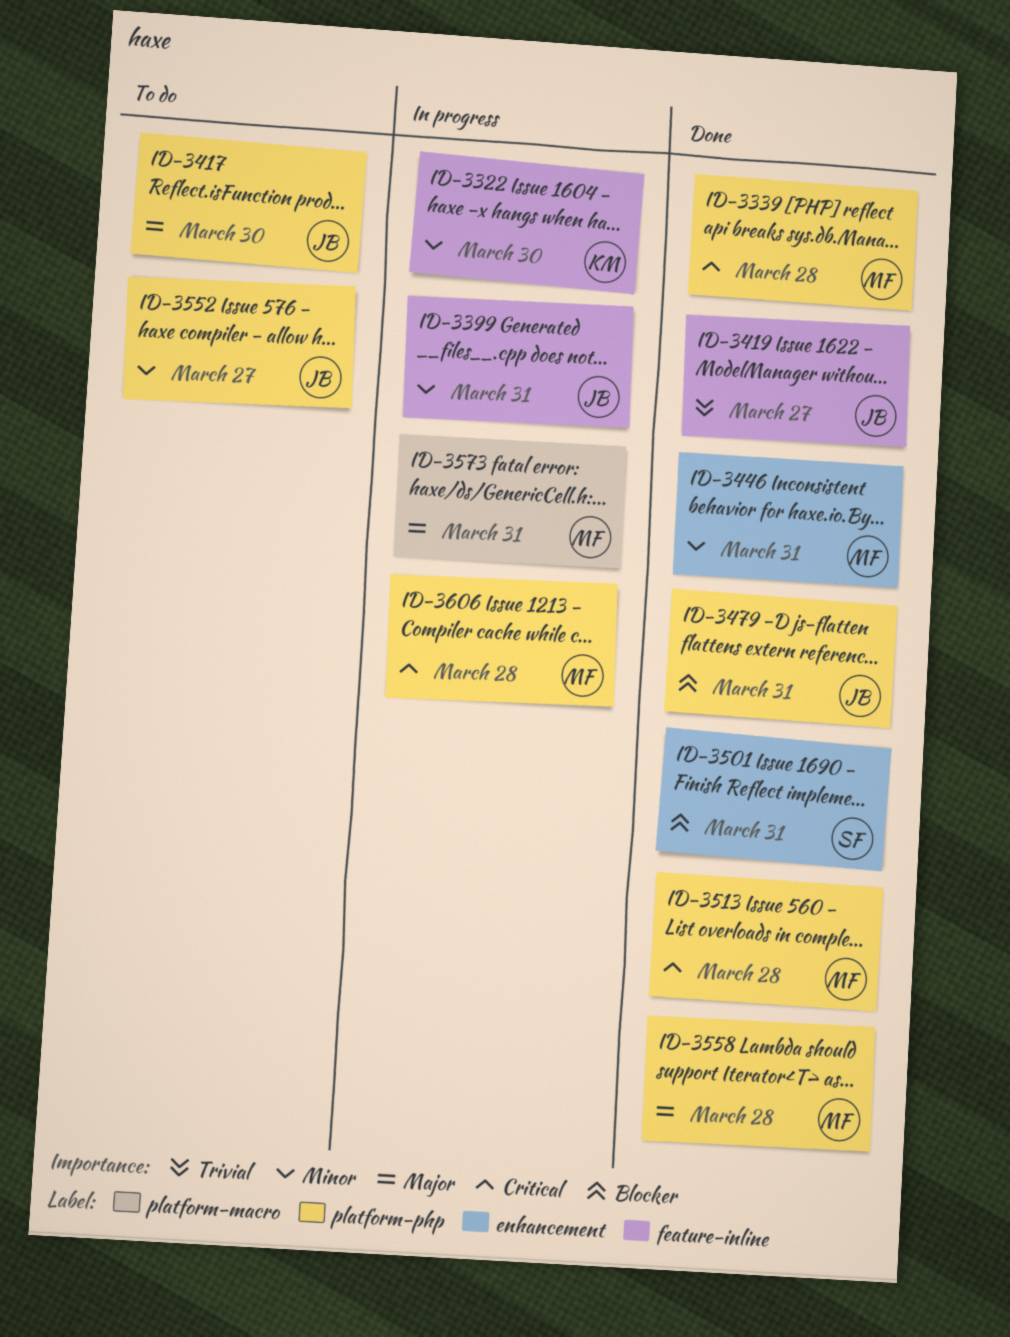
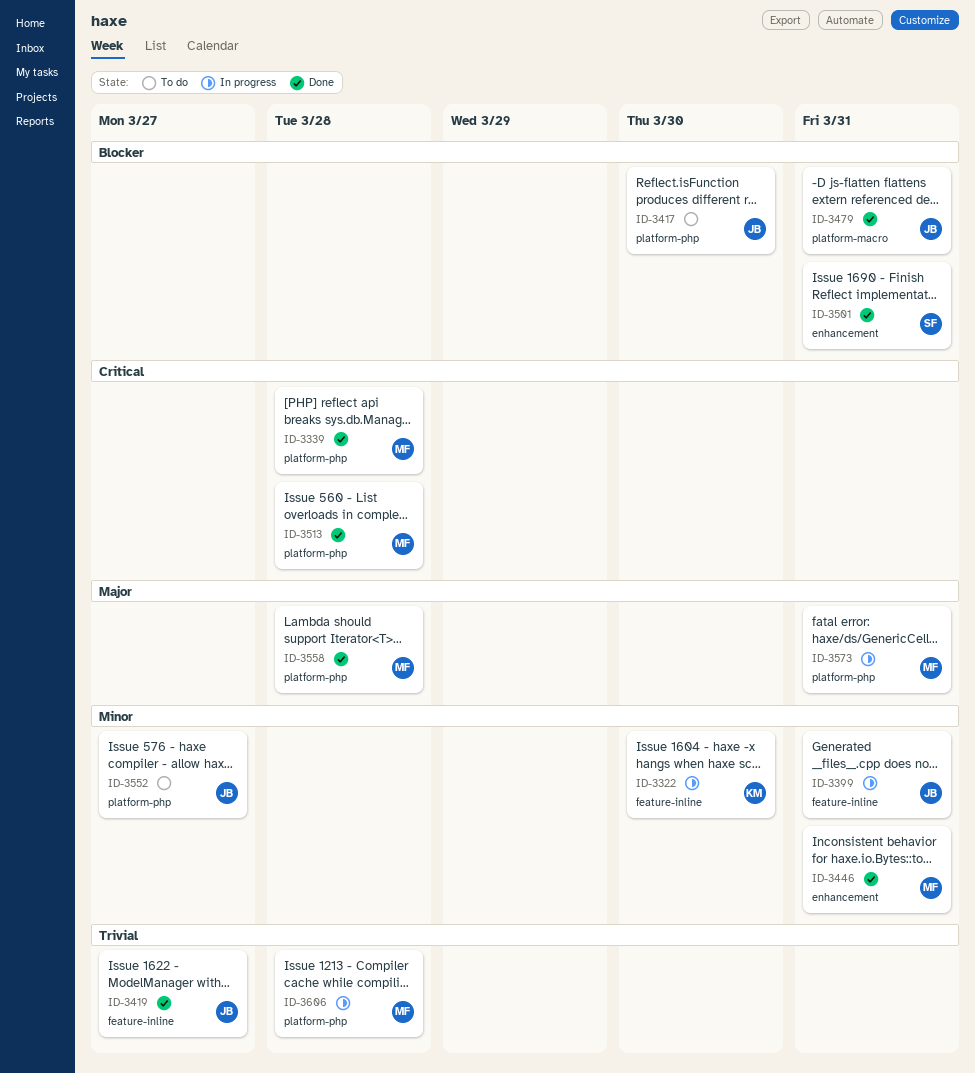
ID-3417, priority: Major -> Blocker
ID-3479, label: platform-php -> platform-macro
ID-3573, label: platform-macro -> platform-php
ID-3606, priority: Critical -> Trivial

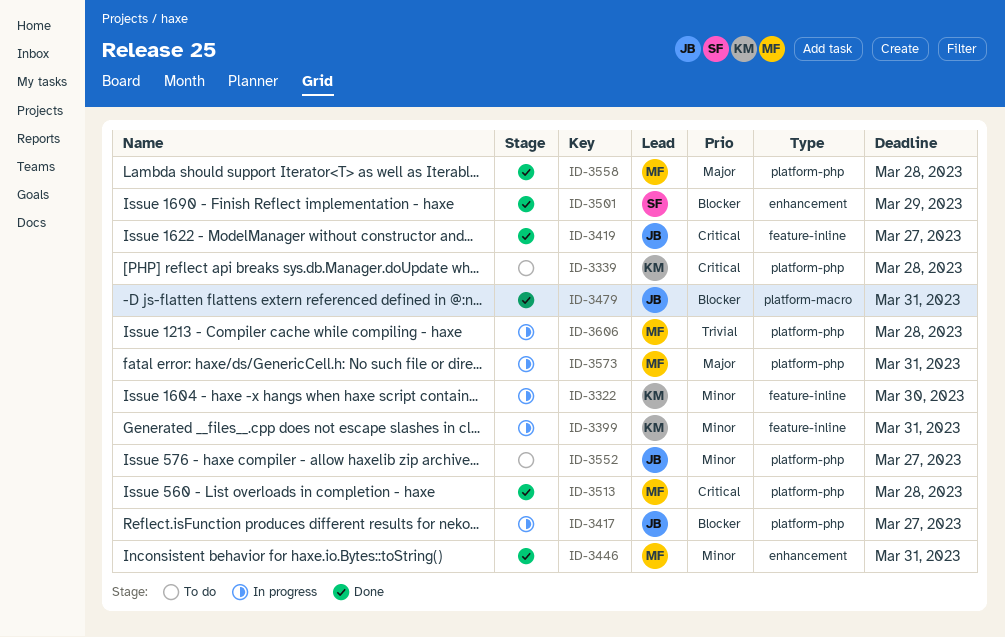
ID-3339, status: Done -> To do
ID-3339, owner: MF -> KM
ID-3399, owner: JB -> KM
ID-3417, status: To do -> In progress
ID-3417, due: Mar 30 -> Mar 27
ID-3419, priority: Trivial -> Critical
ID-3501, due: Mar 31 -> Mar 29

